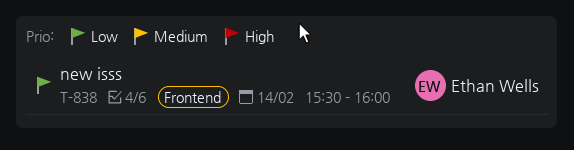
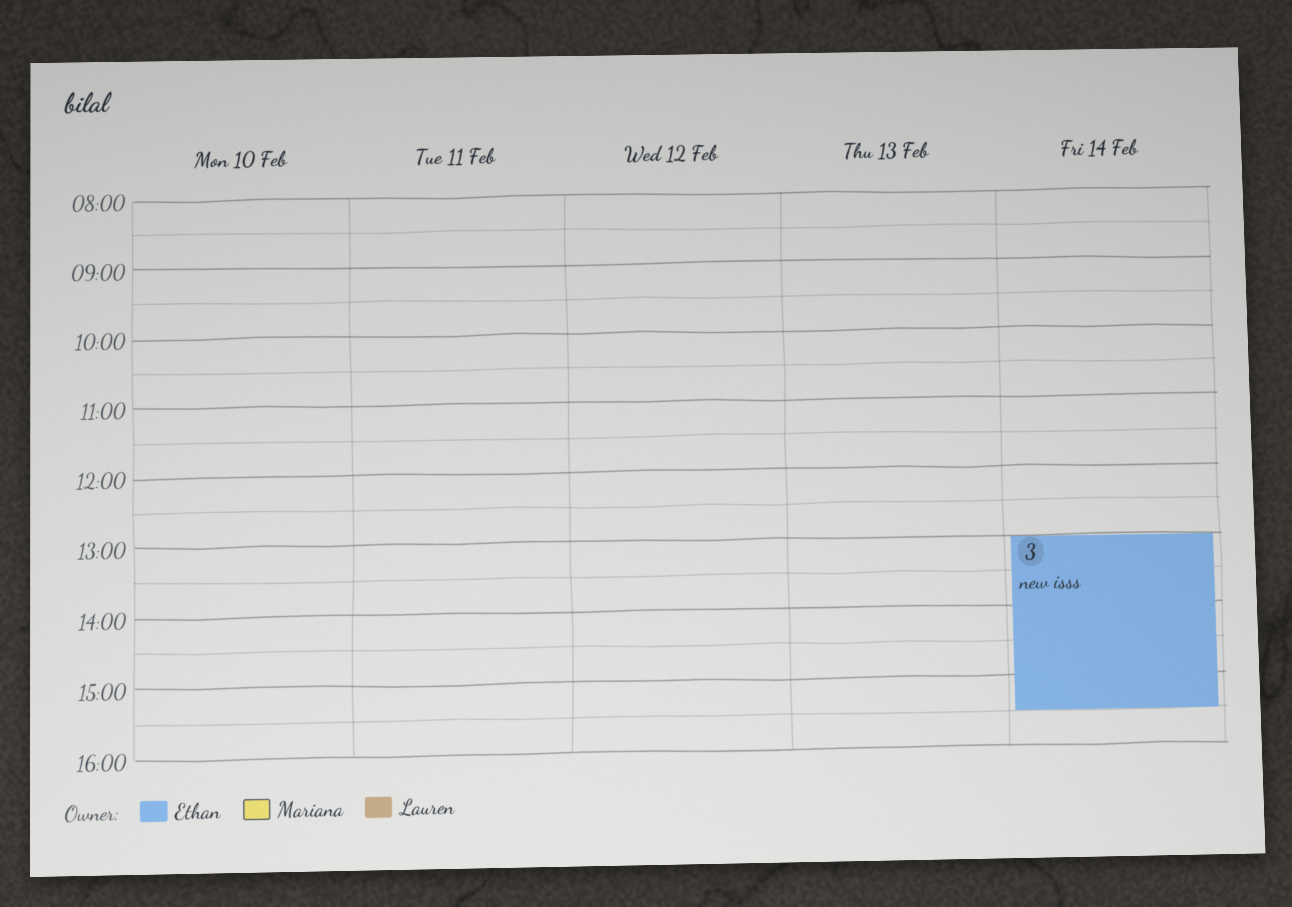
new isss, begins: 15:30 -> 13:00
new isss, ends: 16:00 -> 15:30

